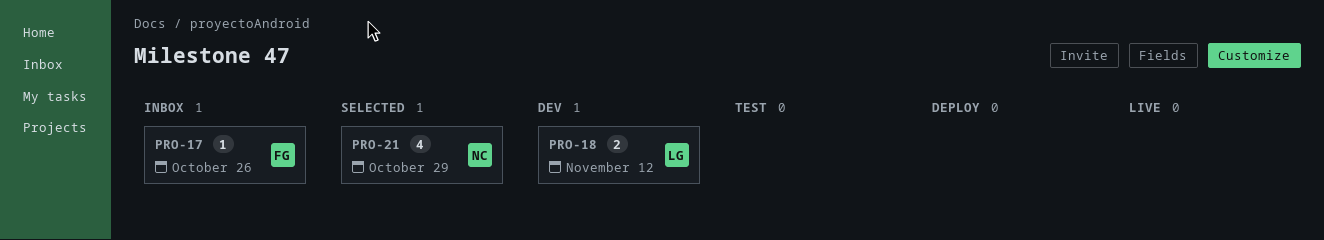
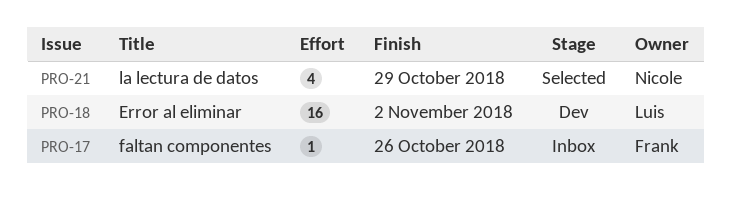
PRO-18, estimate: 2 -> 16
PRO-18, due: Nov 12 -> Nov 2

